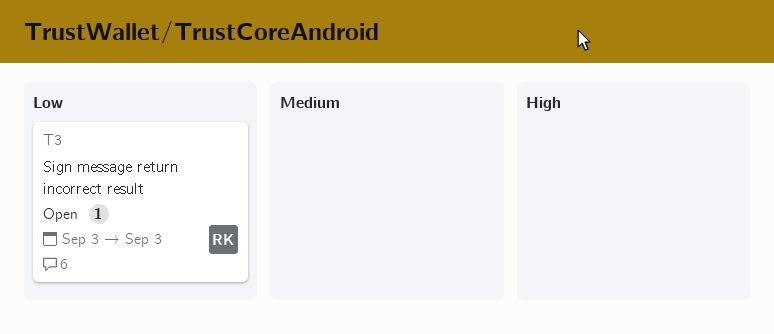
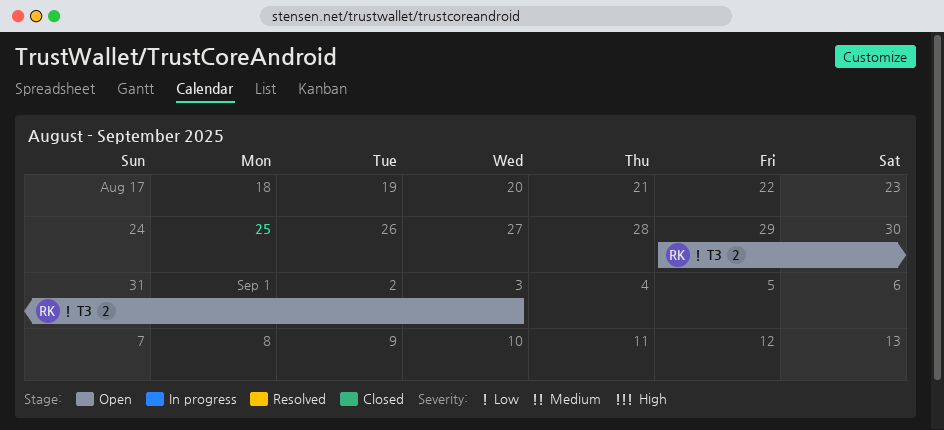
T3, estimate: 1 -> 2
T3, start: Sep 3 -> Aug 29

